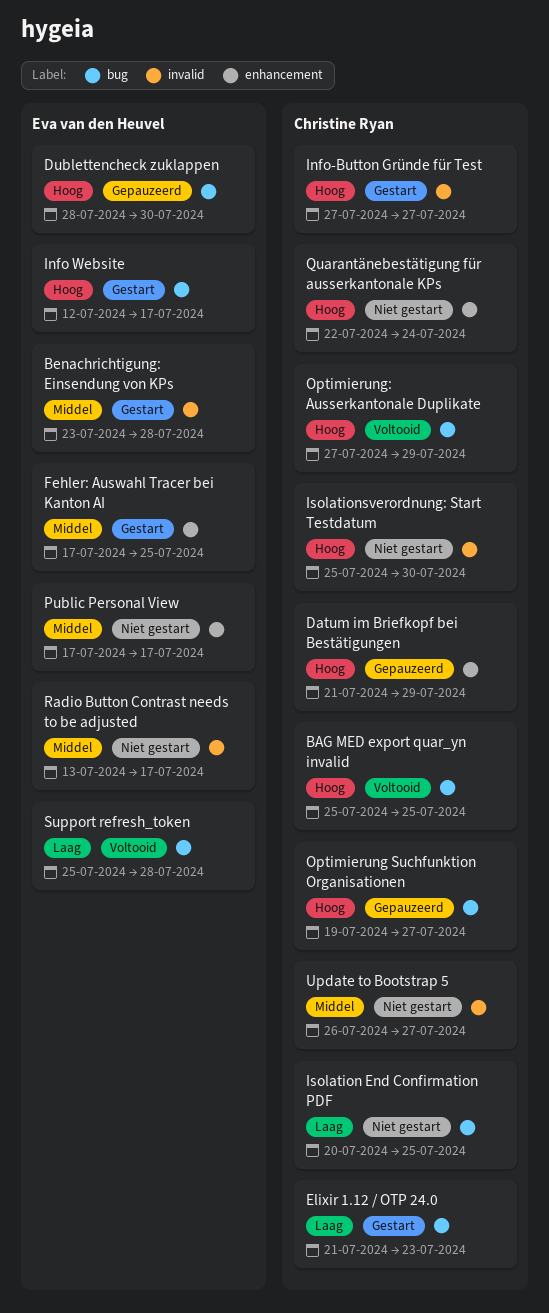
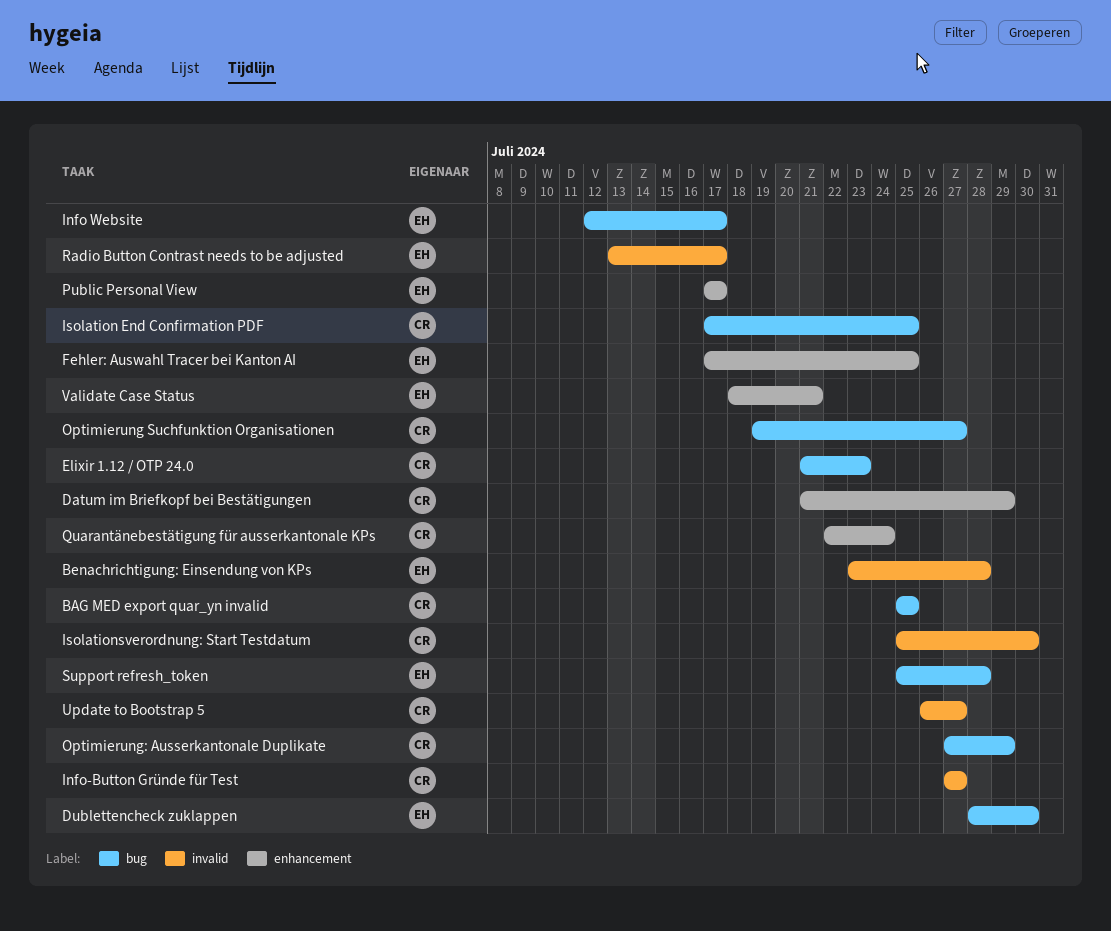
Isolation End Confirmation PDF, start: Jul 20 -> Jul 17
Validate Case Status: none -> present

